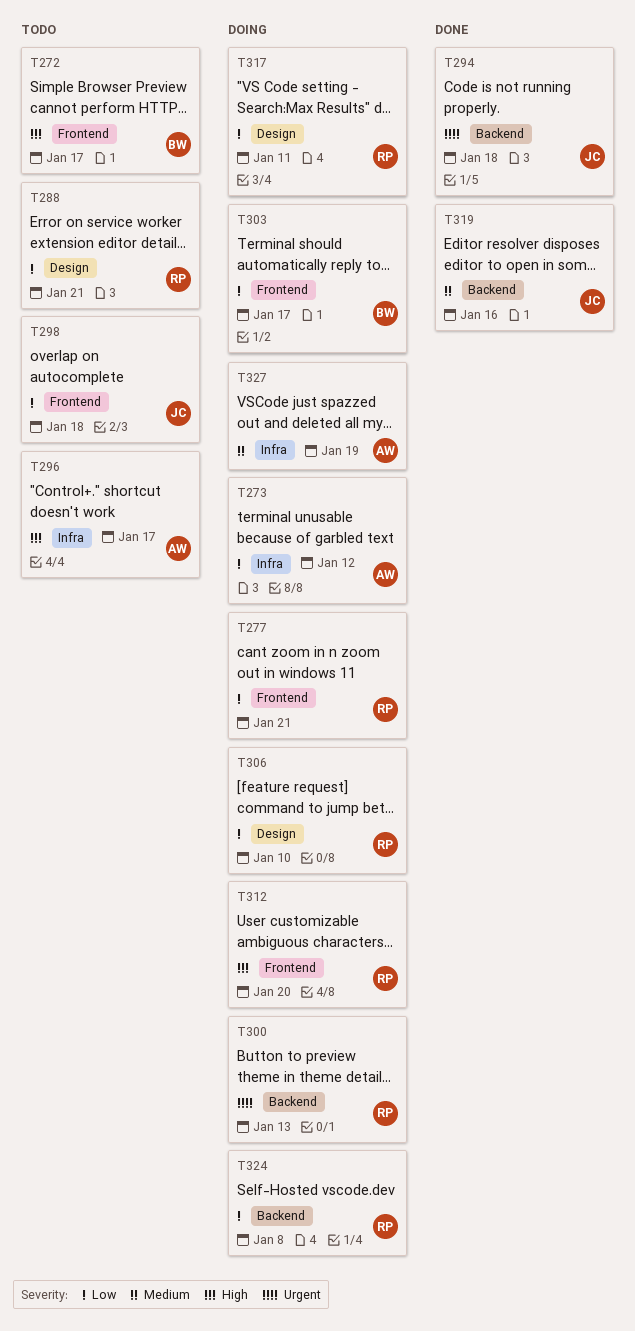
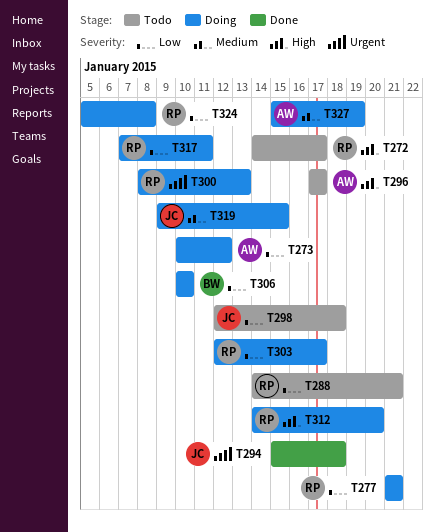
T272, owner: BW -> RP
T303, owner: BW -> RP
T306, owner: RP -> BW
T319, status: Done -> Doing
T319, due: Jan 16 -> Jan 15

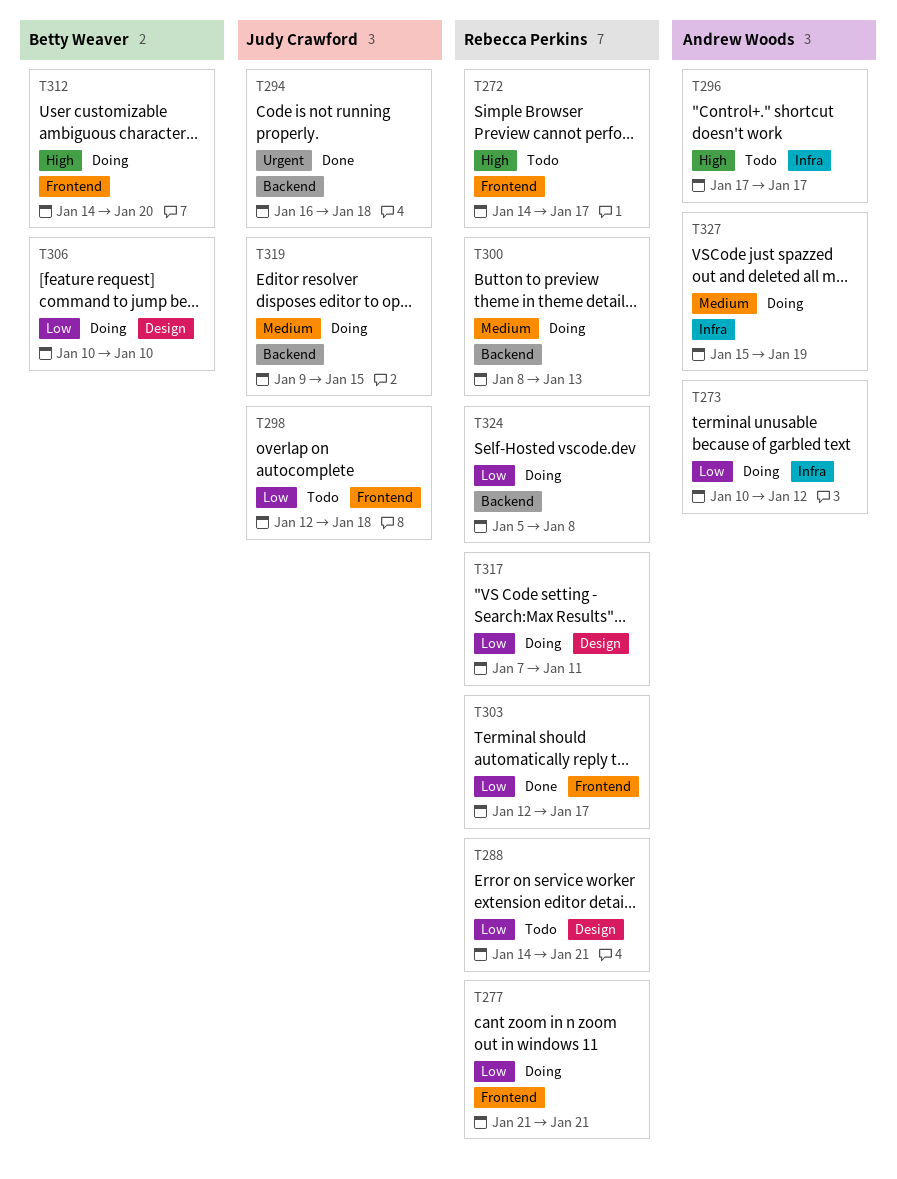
T294, start: Jan 15 -> Jan 16
T300, priority: Urgent -> Medium
T303, status: Doing -> Done
T312, owner: Rebecca Perkins -> Betty Weaver

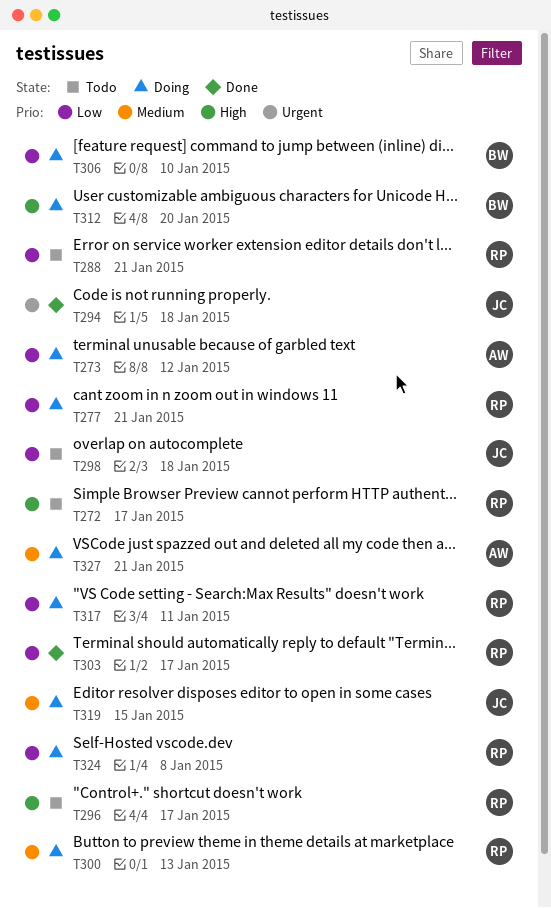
T296, owner: Andrew Woods -> Rebecca Perkins
T327, due: Jan 19 -> Jan 21

